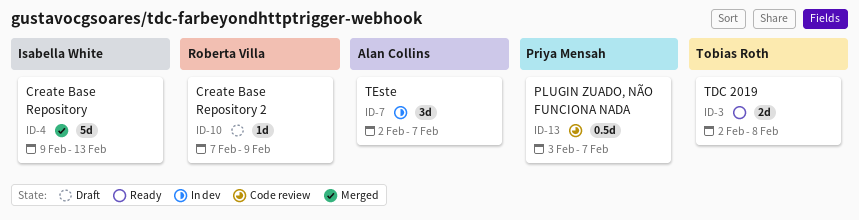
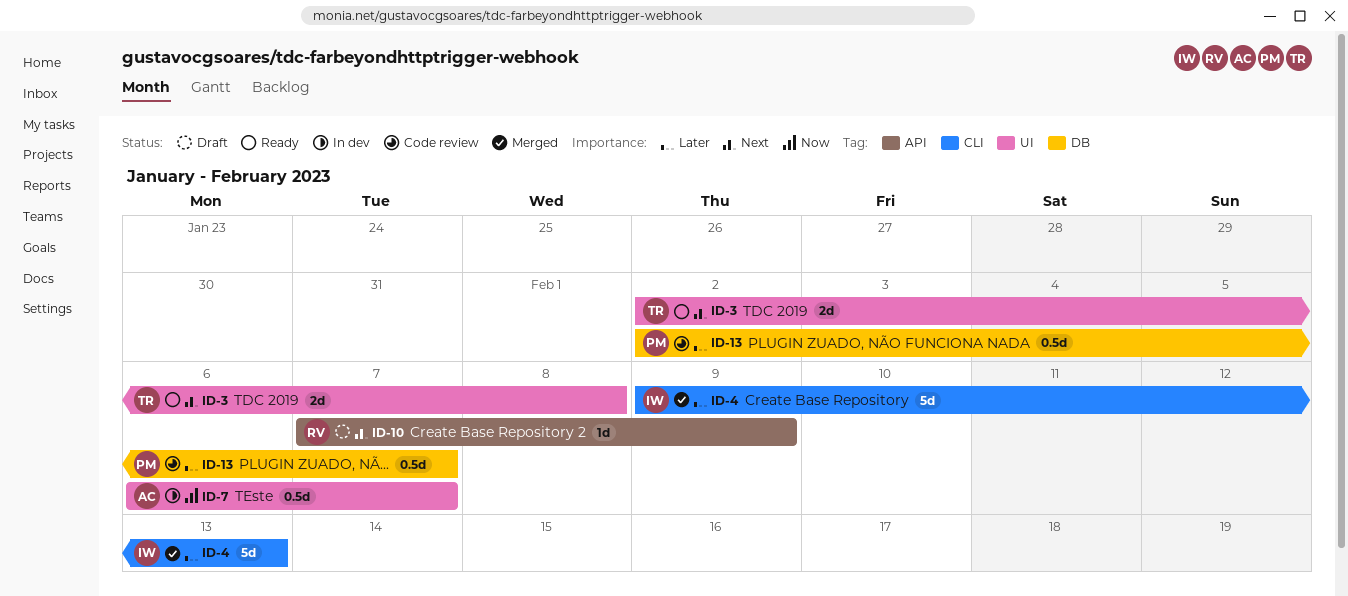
ID-7, estimate: 3d -> 0.5d
ID-7, start: Feb 2 -> Feb 6
ID-13, start: Feb 3 -> Feb 2

